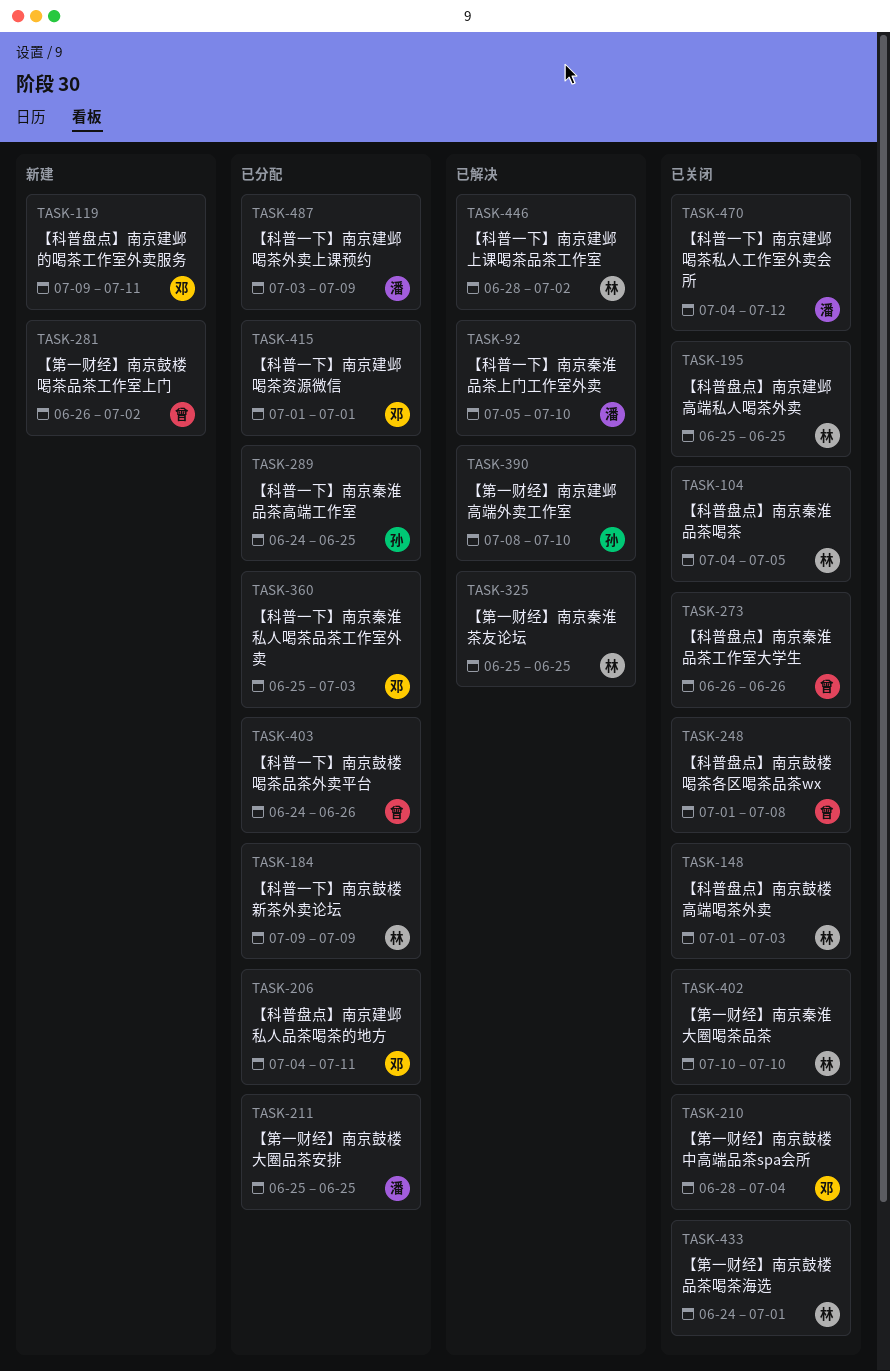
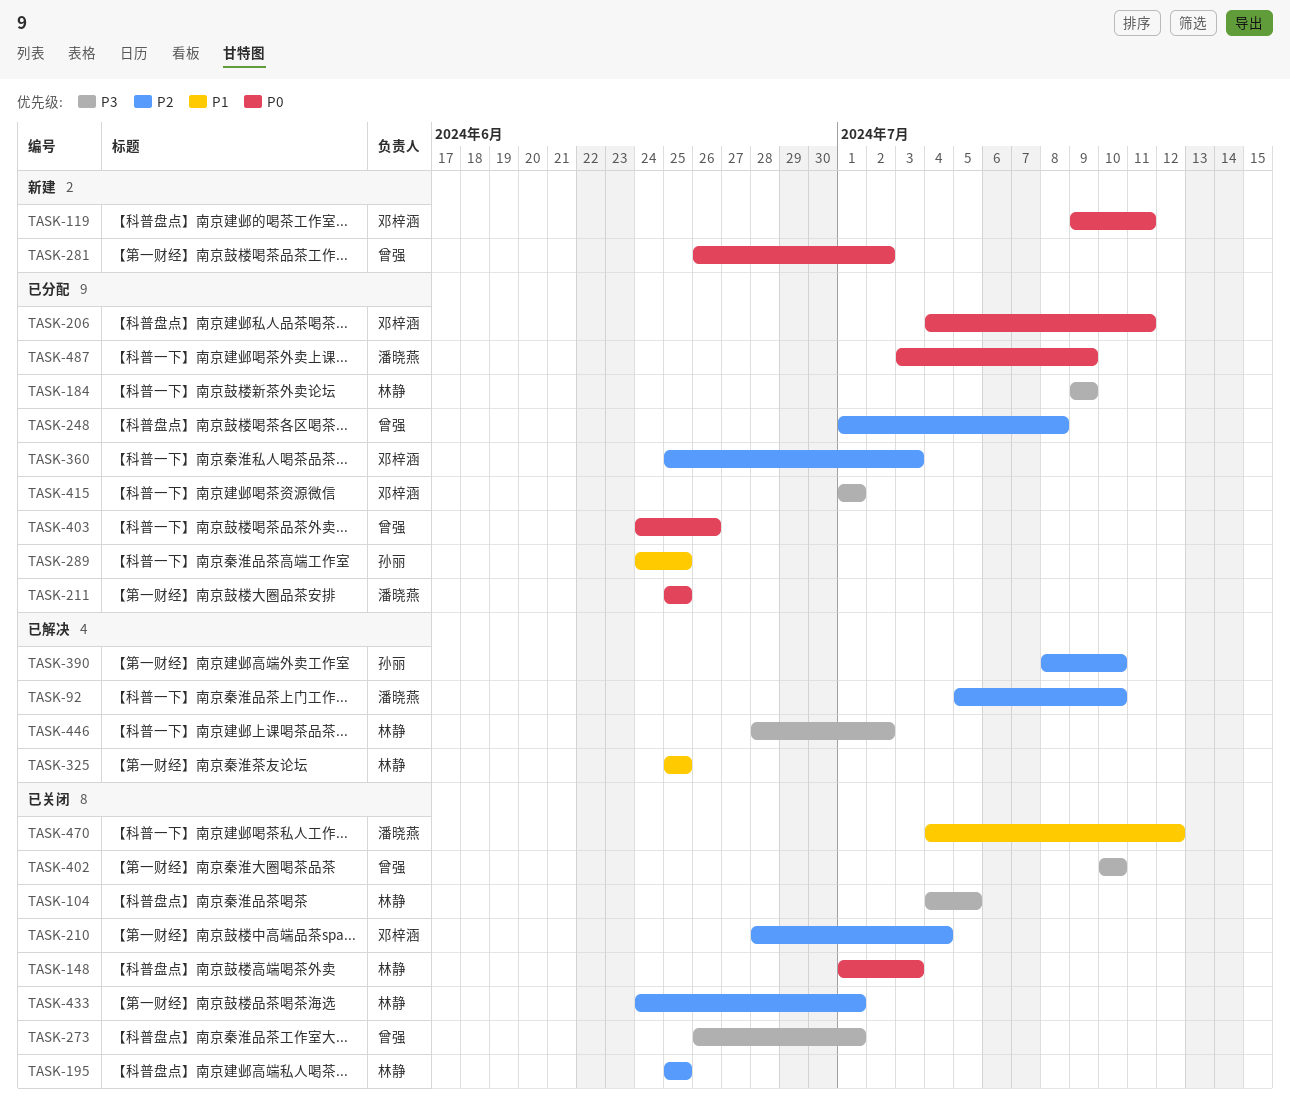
TASK-248, status: 已关闭 -> 已分配
TASK-273, due: Jun 26 -> Jul 1
TASK-402, owner: 林静 -> 曾强

